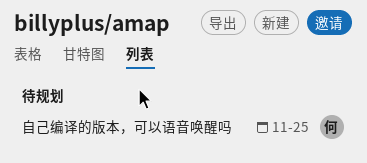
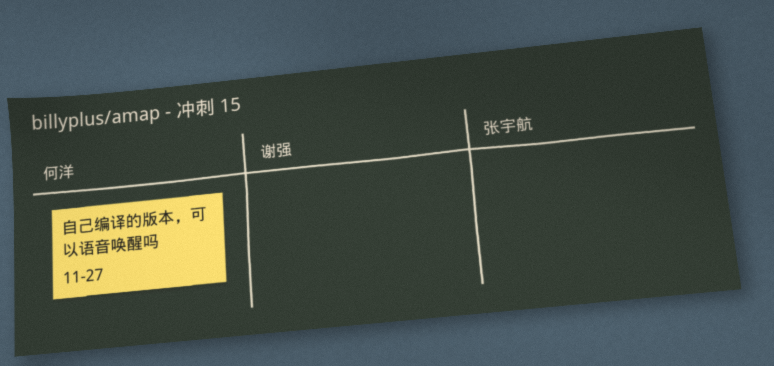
自己编译的版本，可以语音唤醒吗, due: Nov 25 -> Nov 27

